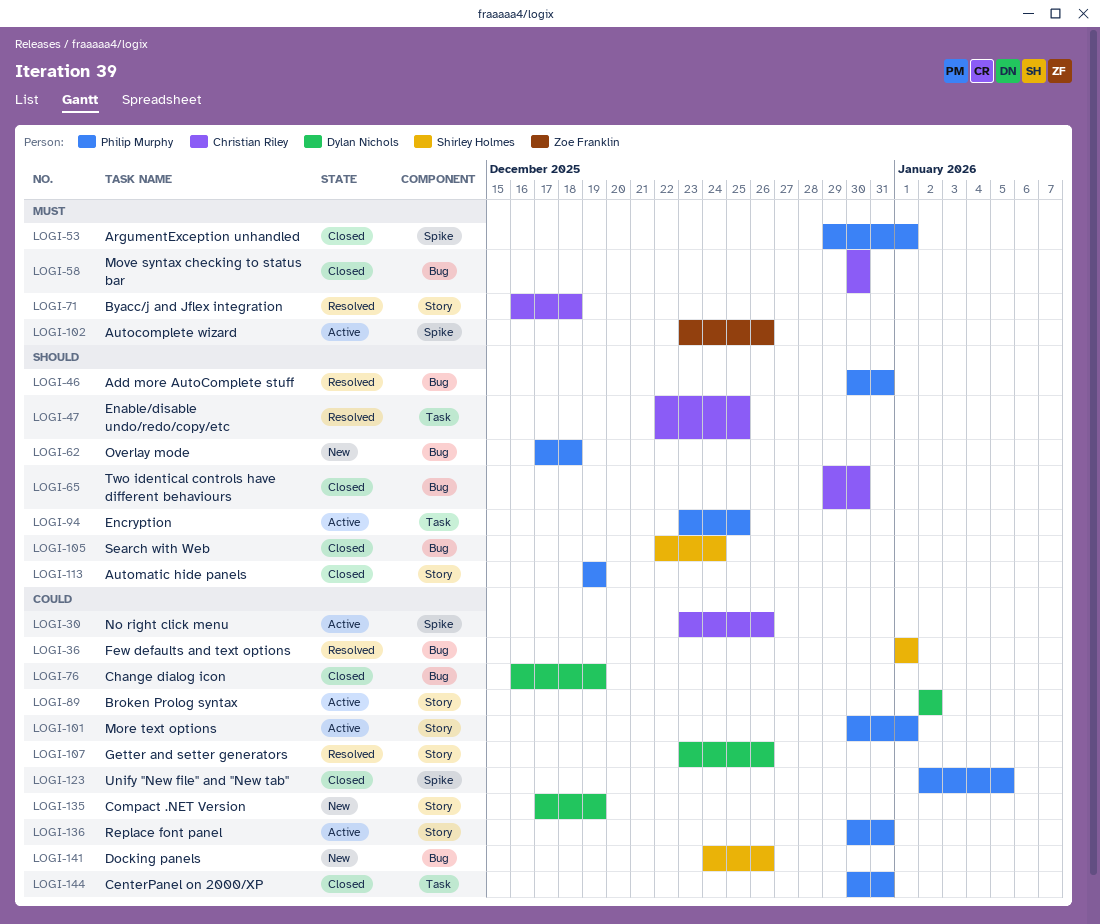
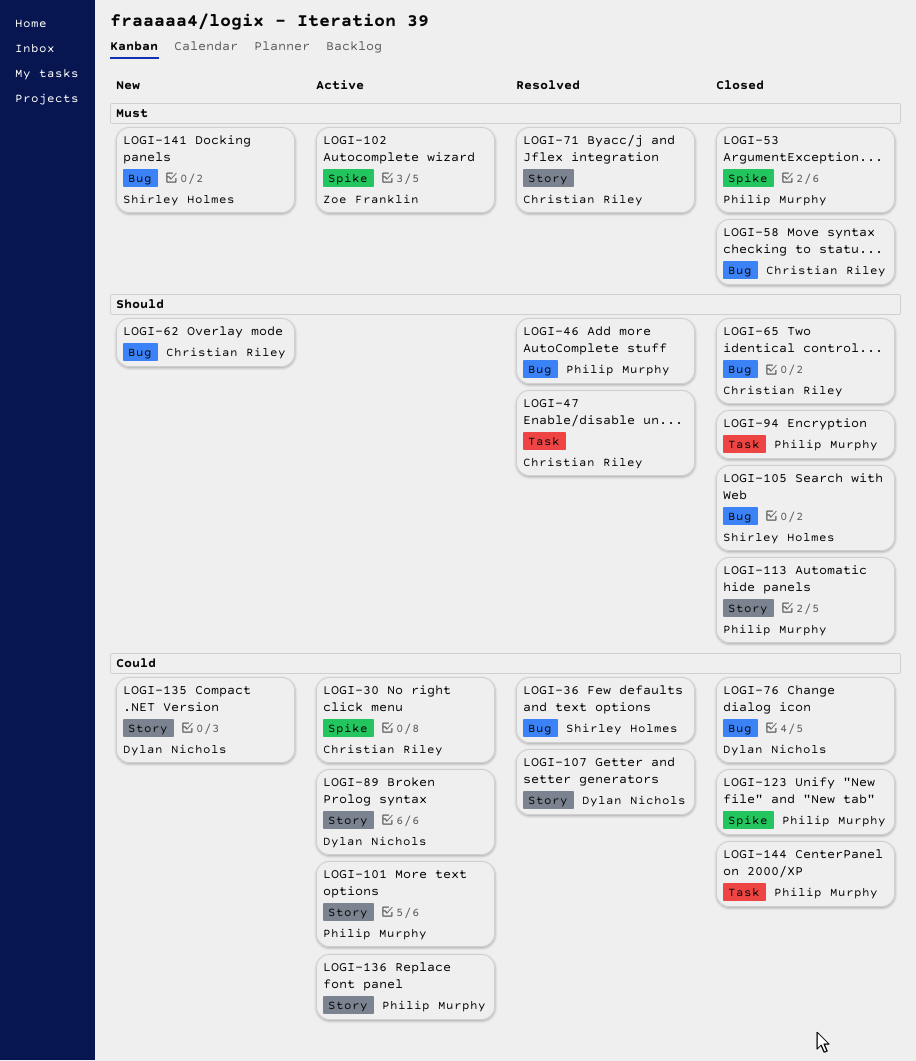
LOGI-62, owner: Philip Murphy -> Christian Riley
LOGI-94, status: Active -> Closed
LOGI-141, priority: Could -> Must

